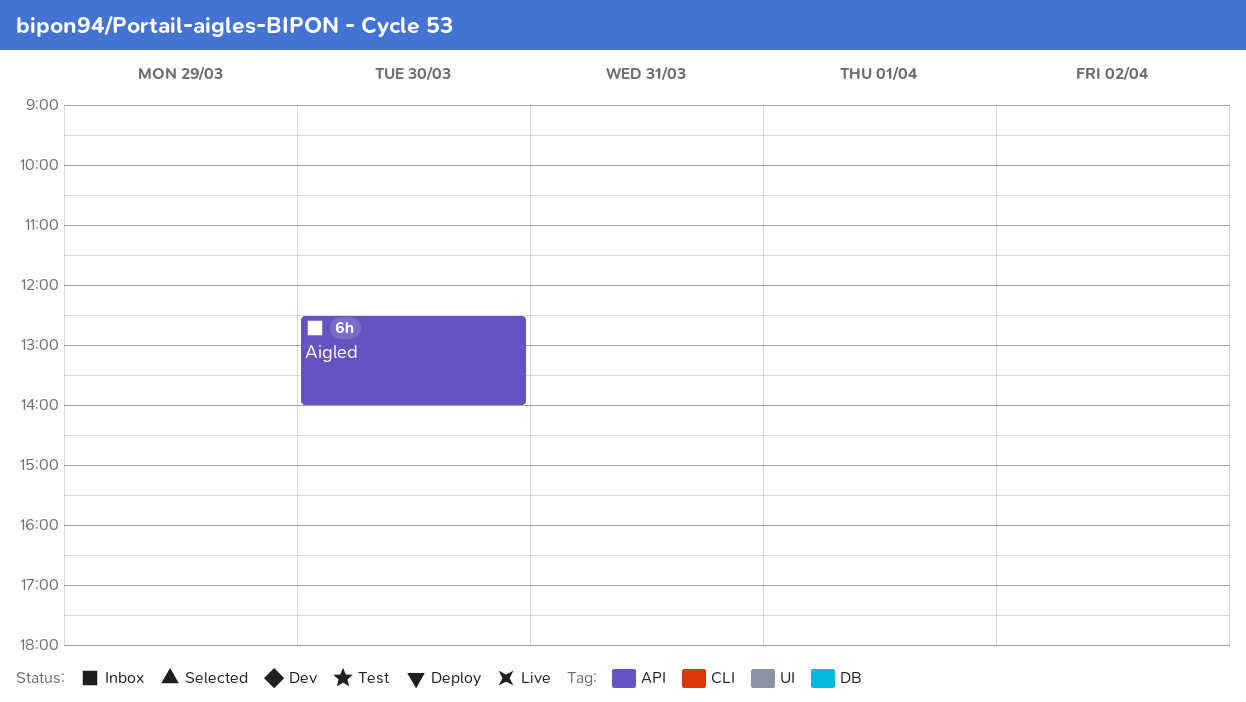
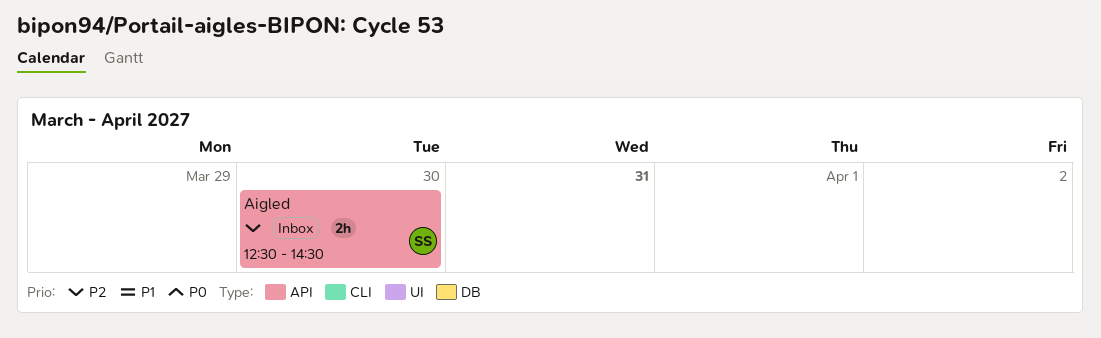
Aigled, estimate: 6h -> 2h
Aigled, ends: 14:00 -> 14:30

